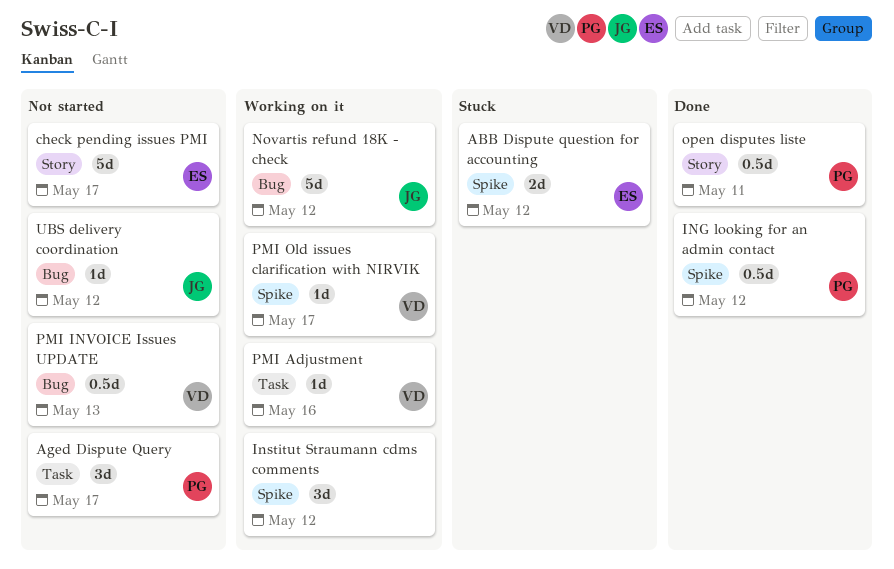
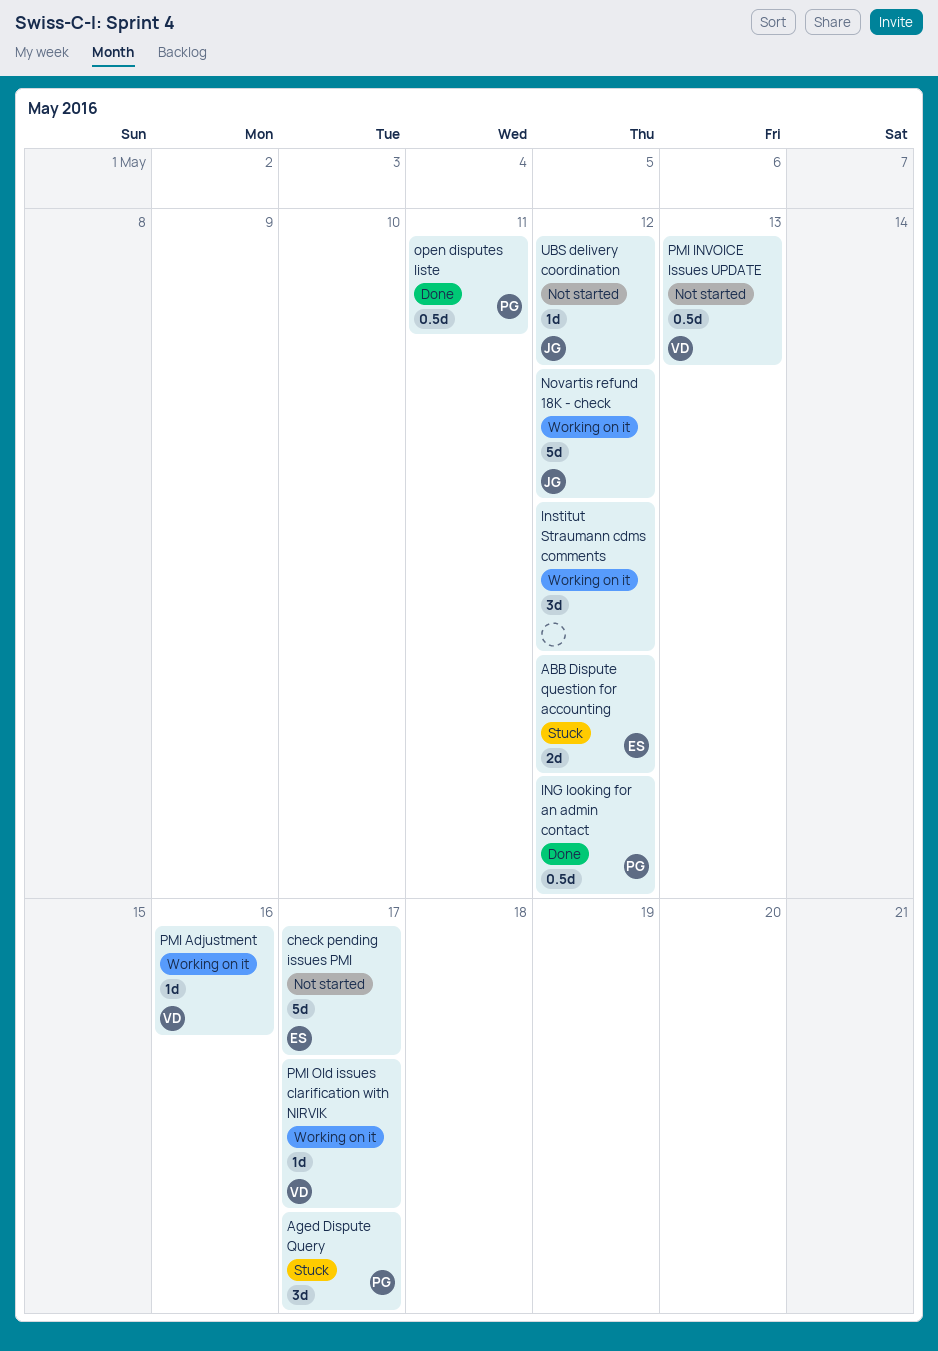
Aged Dispute Query, status: Not started -> Stuck

